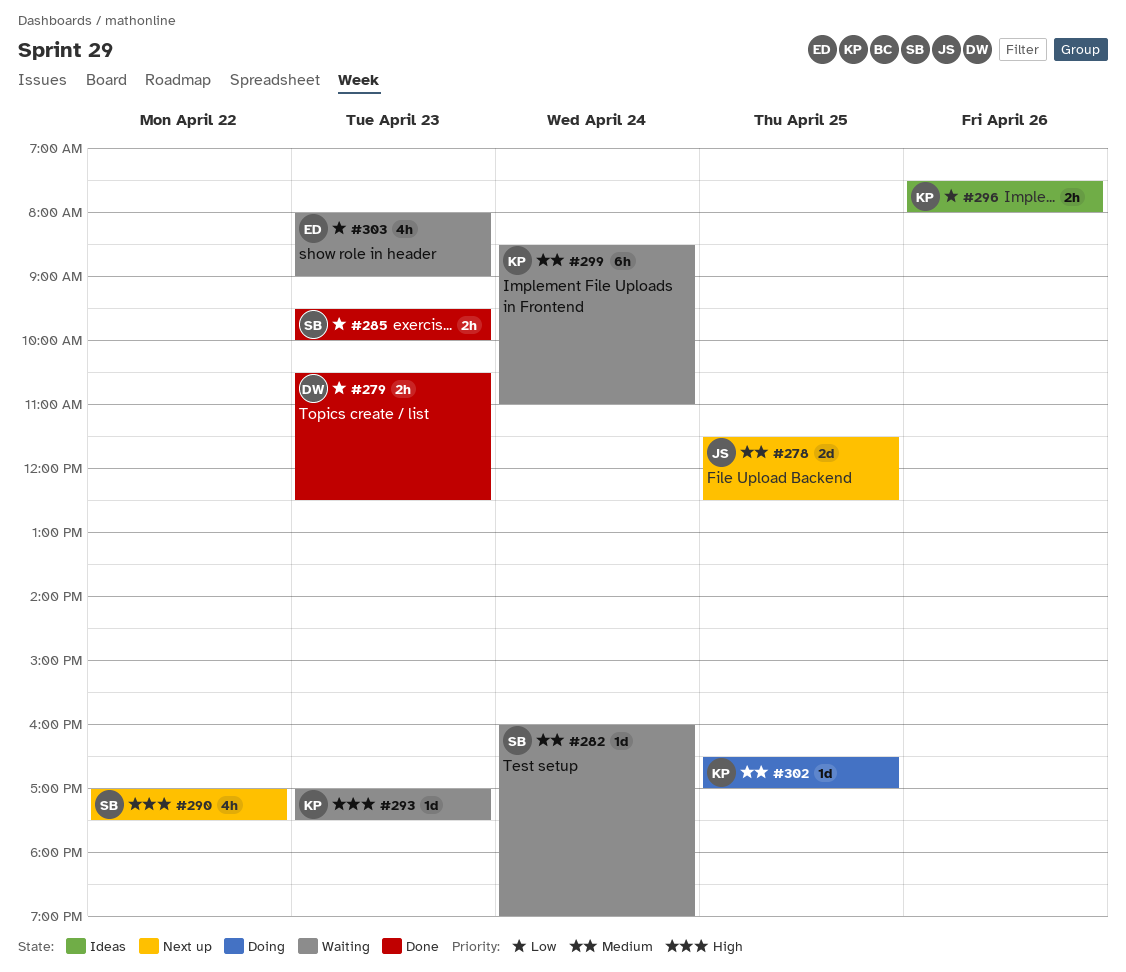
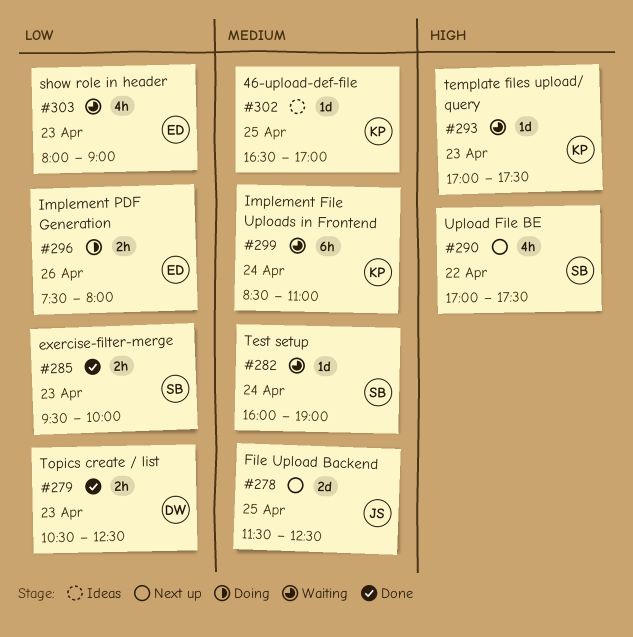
#296, status: Ideas -> Doing
#296, owner: KP -> ED
#302, status: Doing -> Ideas

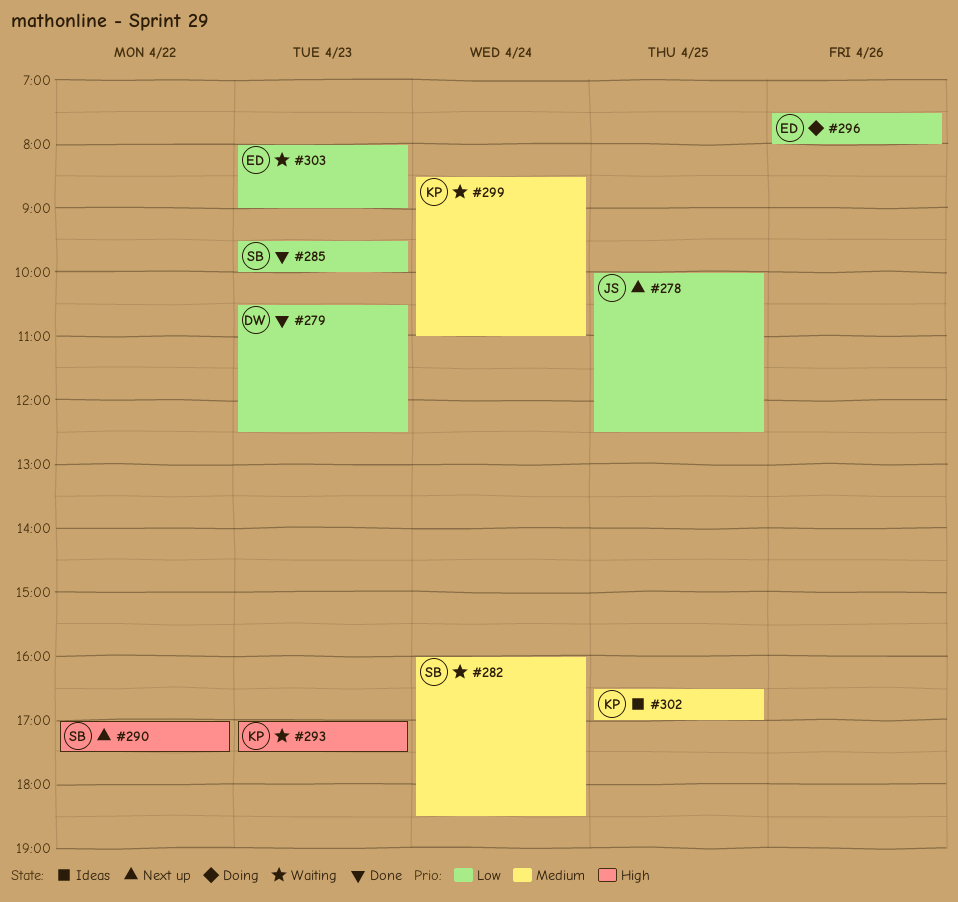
#278, priority: Medium -> Low
#278, begins: 11:30 -> 10:00
#282, ends: 19:00 -> 18:30

